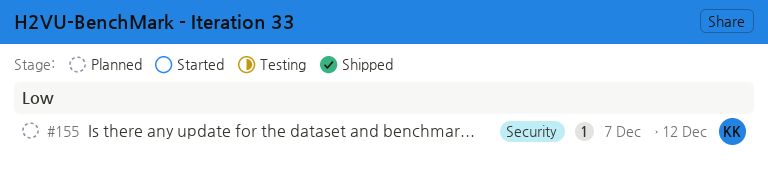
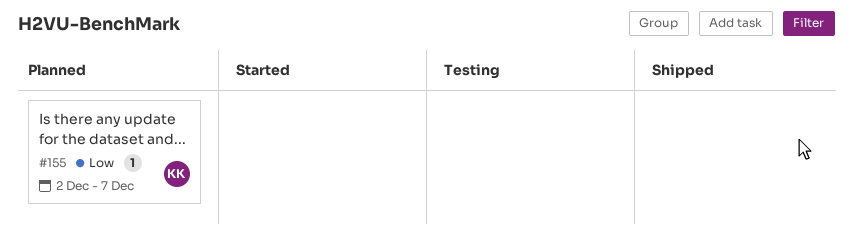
#155, start: Dec 7 -> Dec 2
#155, due: Dec 12 -> Dec 7

